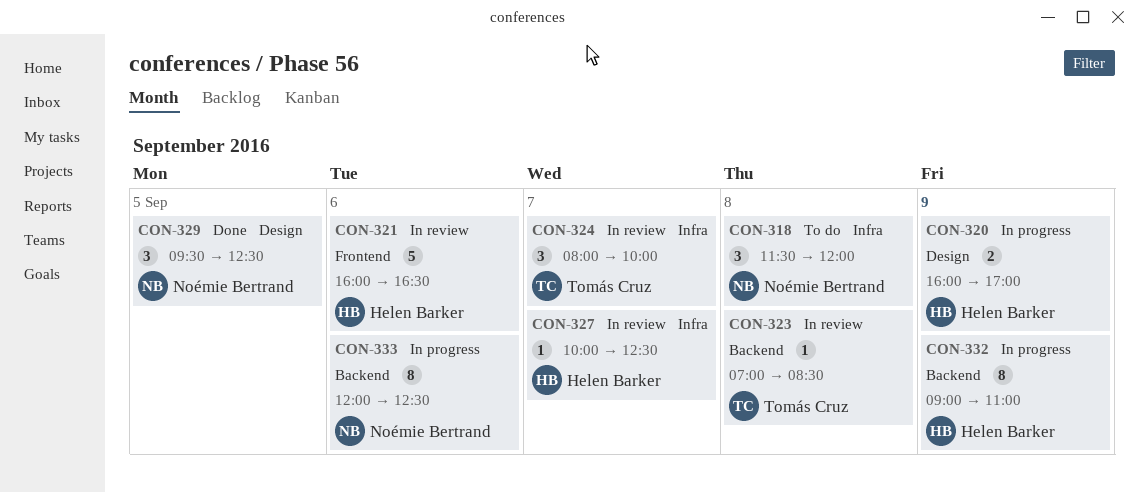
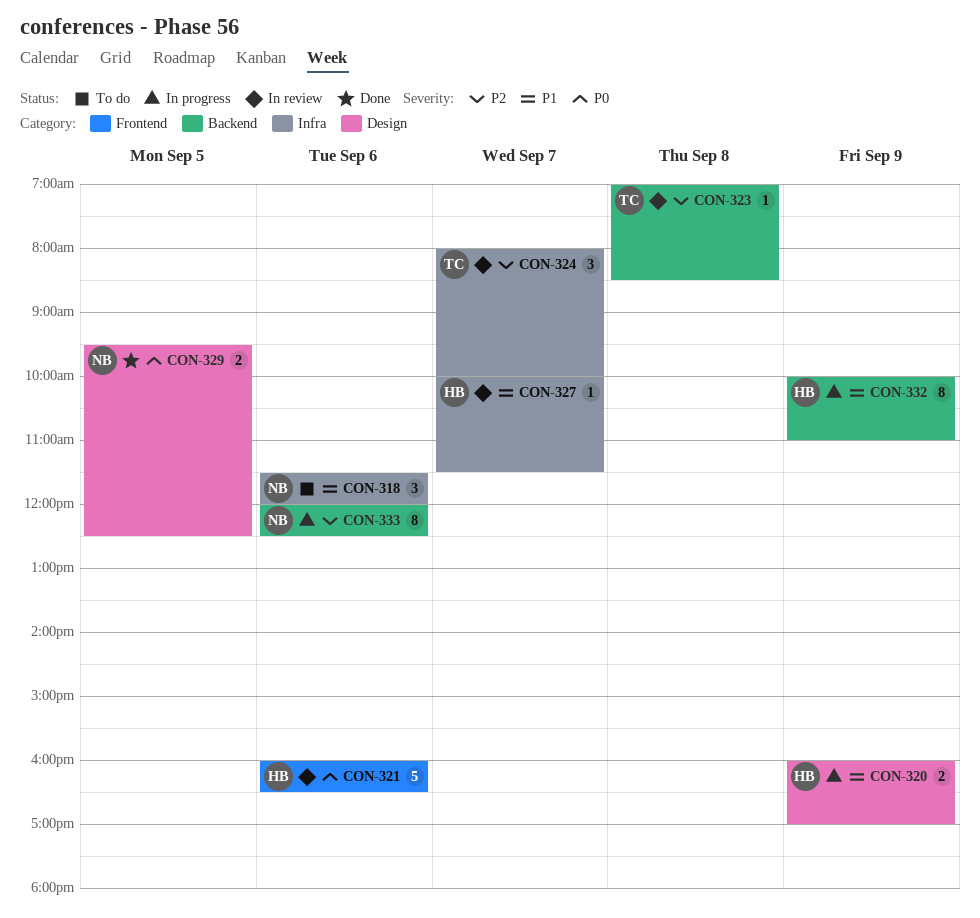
CON-318, day: Sep 8 -> Sep 6
CON-327, ends: 12:30 -> 11:30
CON-329, estimate: 3 -> 2
CON-332, begins: 09:00 -> 10:00

